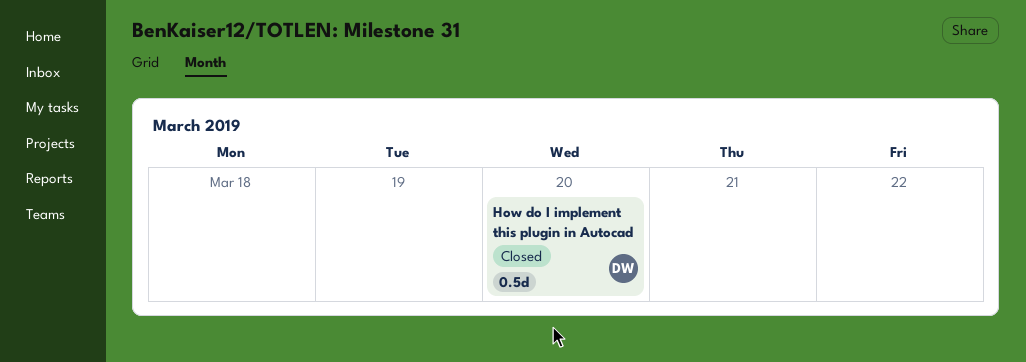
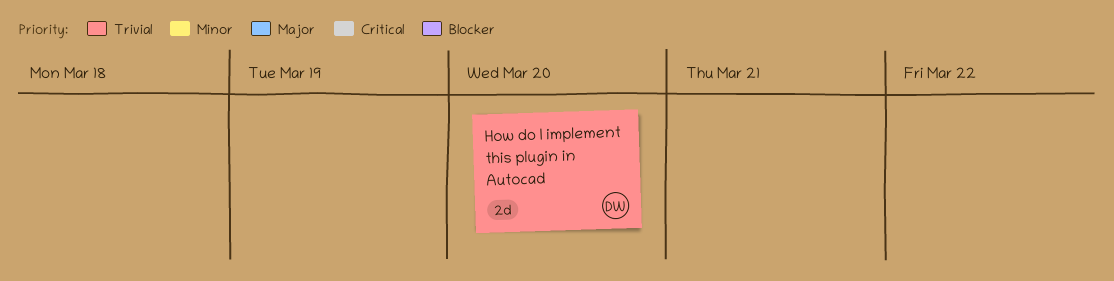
How do I implement this plugin in Autocad, estimate: 0.5d -> 2d

